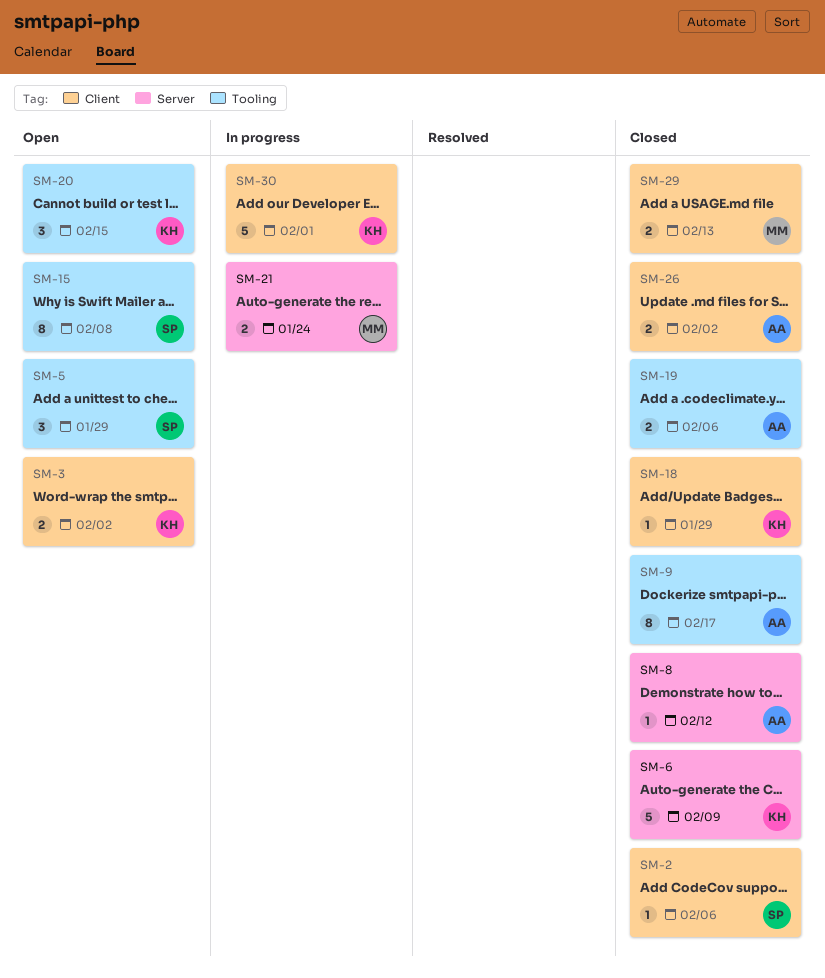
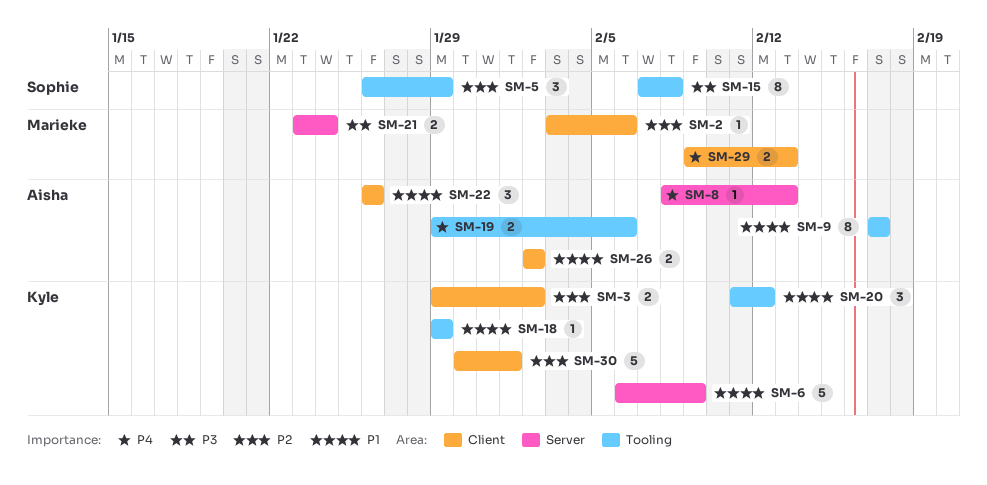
SM-2, owner: Sophie -> Marieke
SM-8, due: Feb 12 -> Feb 13
SM-18, label: Client -> Tooling
SM-20, due: Feb 15 -> Feb 12
SM-22: none -> present

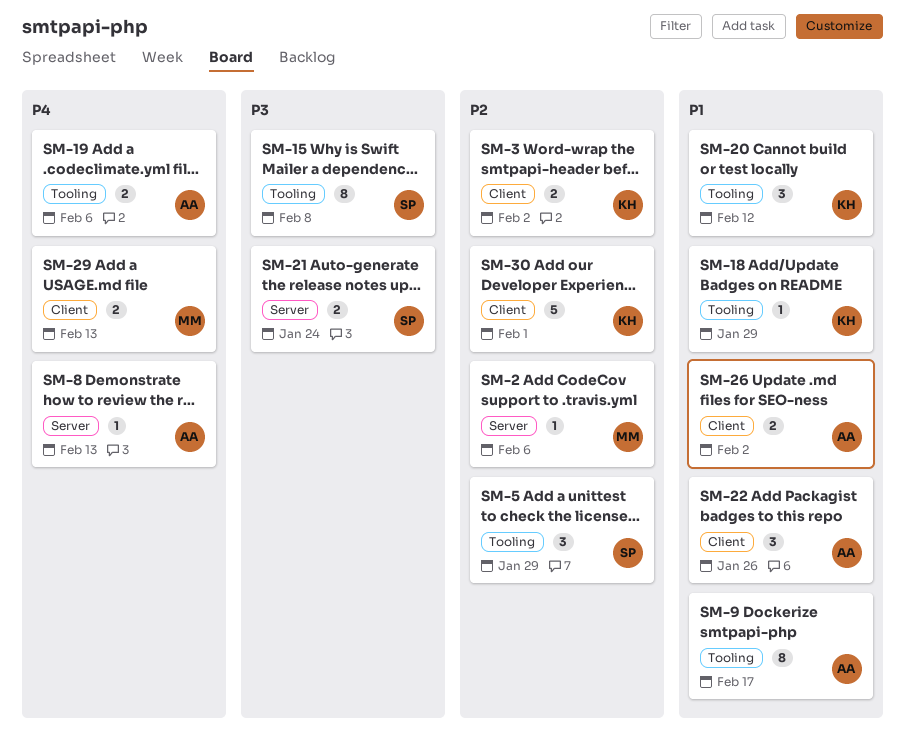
SM-2, label: Client -> Server
SM-6: present -> none
SM-21, owner: Marieke -> Sophie

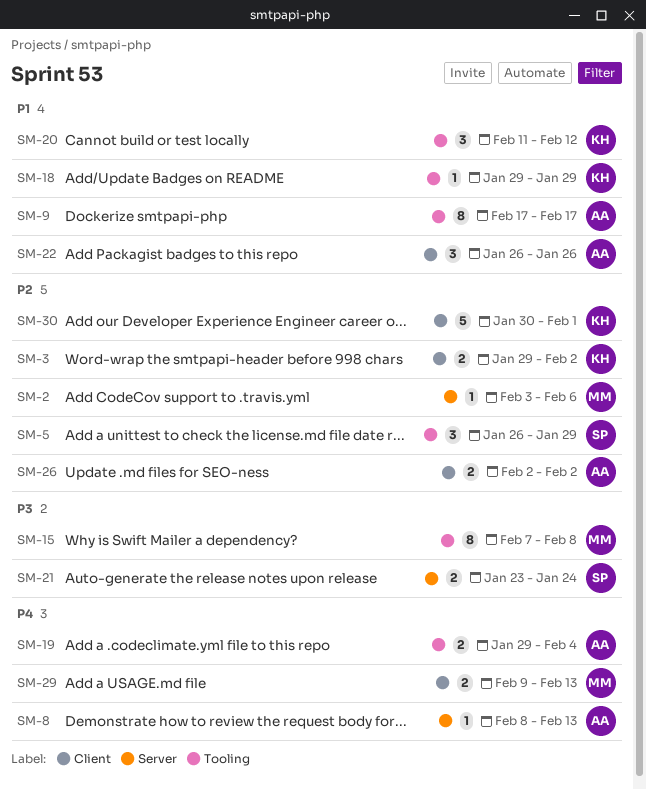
SM-15, owner: SP -> MM
SM-19, due: Feb 6 -> Feb 4
SM-26, priority: P1 -> P2

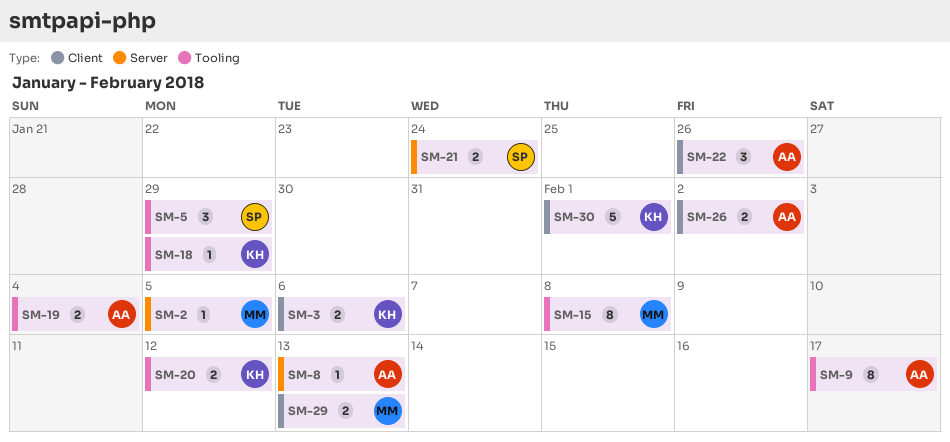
SM-2, due: Feb 6 -> Feb 5
SM-3, due: Feb 2 -> Feb 6
SM-20, estimate: 3 -> 2

